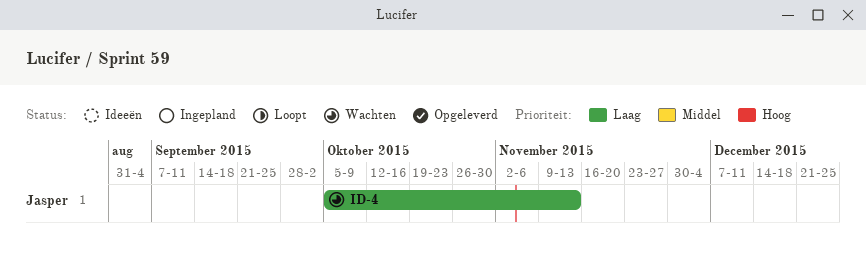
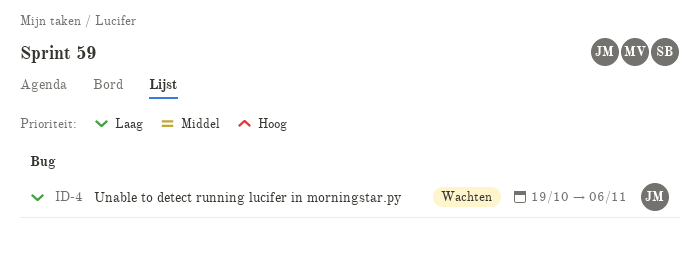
ID-4, start: Oct 5 -> Oct 19
ID-4, due: Nov 13 -> Nov 6

